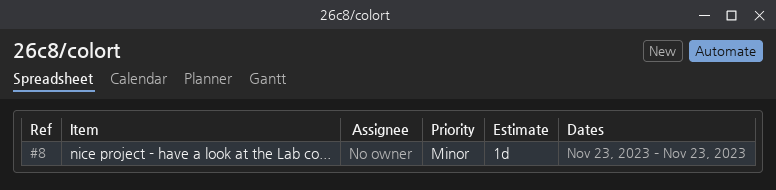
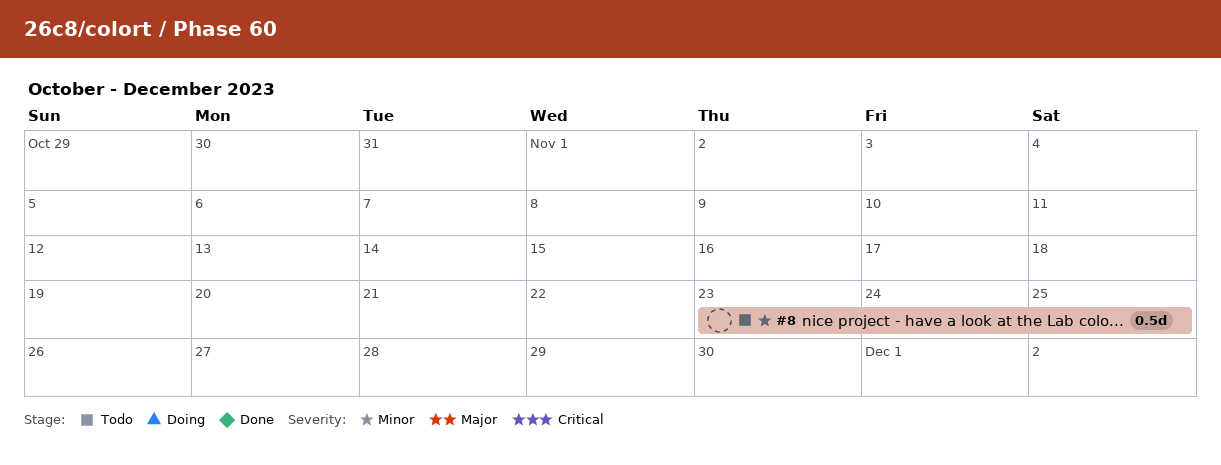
#8, estimate: 1d -> 0.5d
#8, due: Nov 23 -> Nov 25

